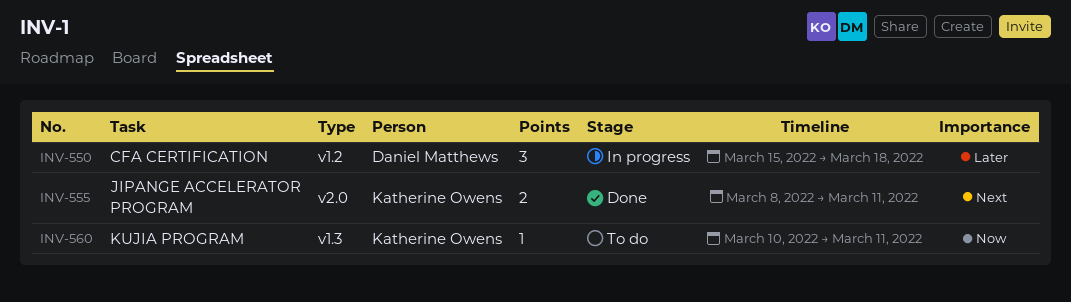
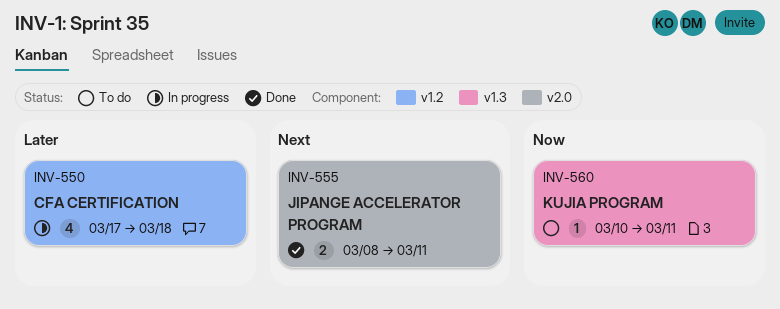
INV-550, estimate: 3 -> 4
INV-550, start: Mar 15 -> Mar 17

